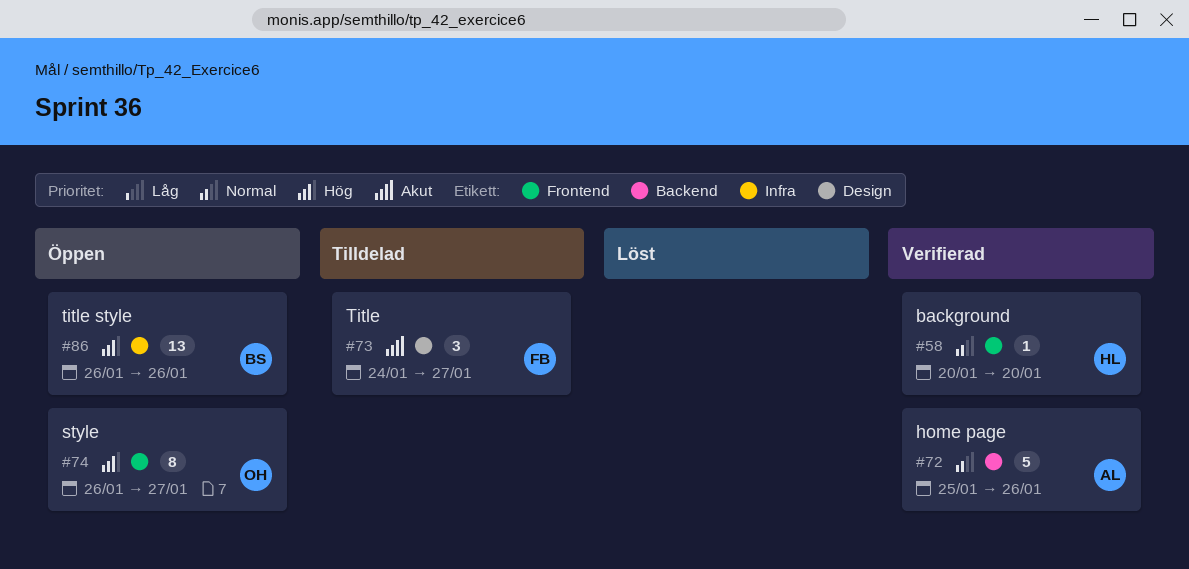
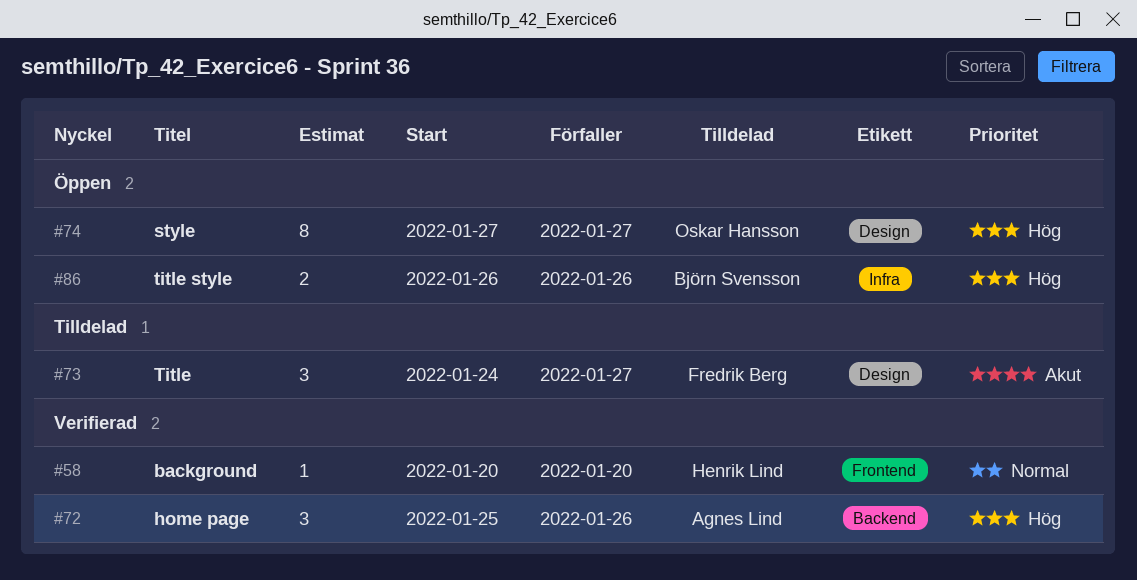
#72, priority: Normal -> Hög
#72, estimate: 5 -> 3
#74, label: Frontend -> Design
#74, start: Jan 26 -> Jan 27
#86, estimate: 13 -> 2

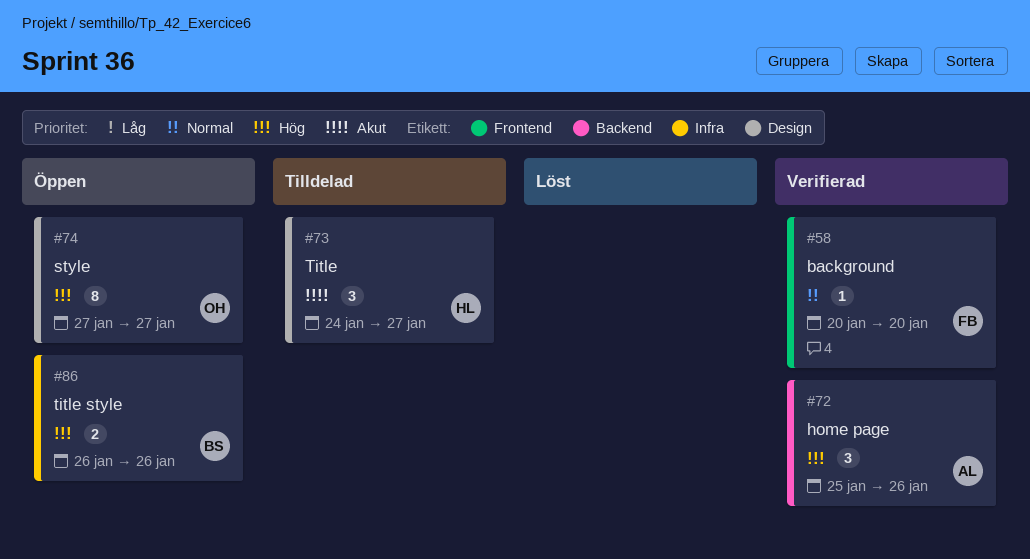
#58, owner: Henrik Lind -> Fredrik Berg
#73, owner: Fredrik Berg -> Henrik Lind

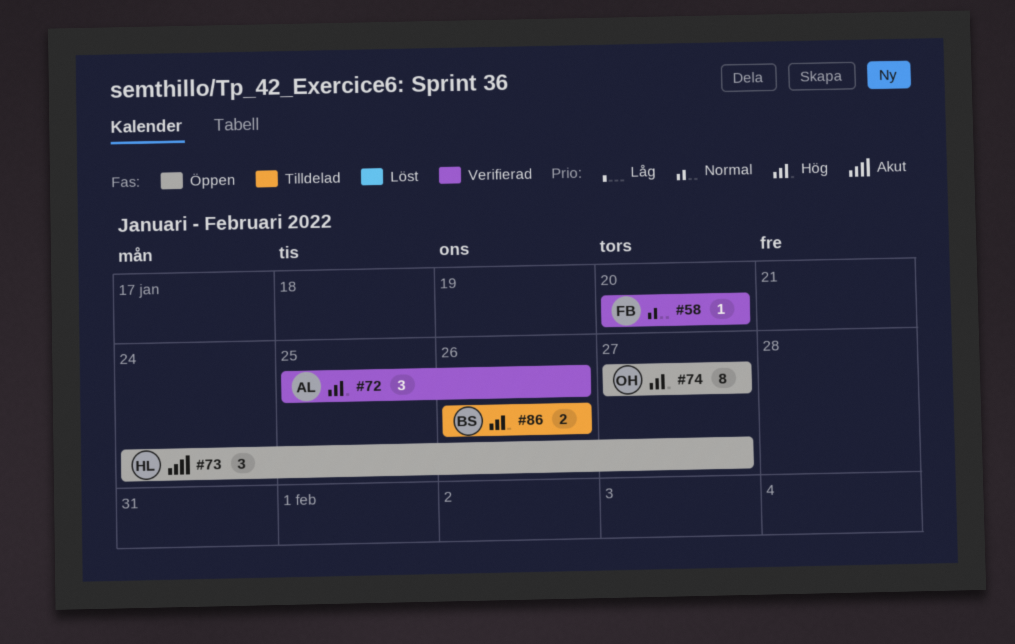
#73, status: Tilldelad -> Öppen
#86, status: Öppen -> Tilldelad

